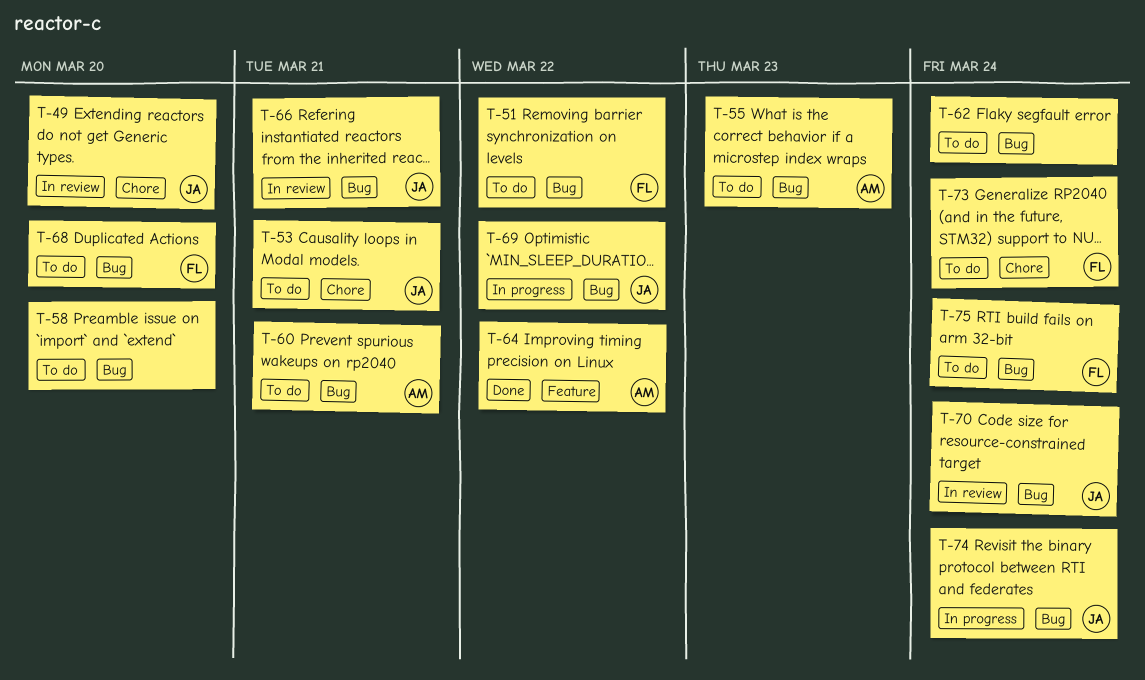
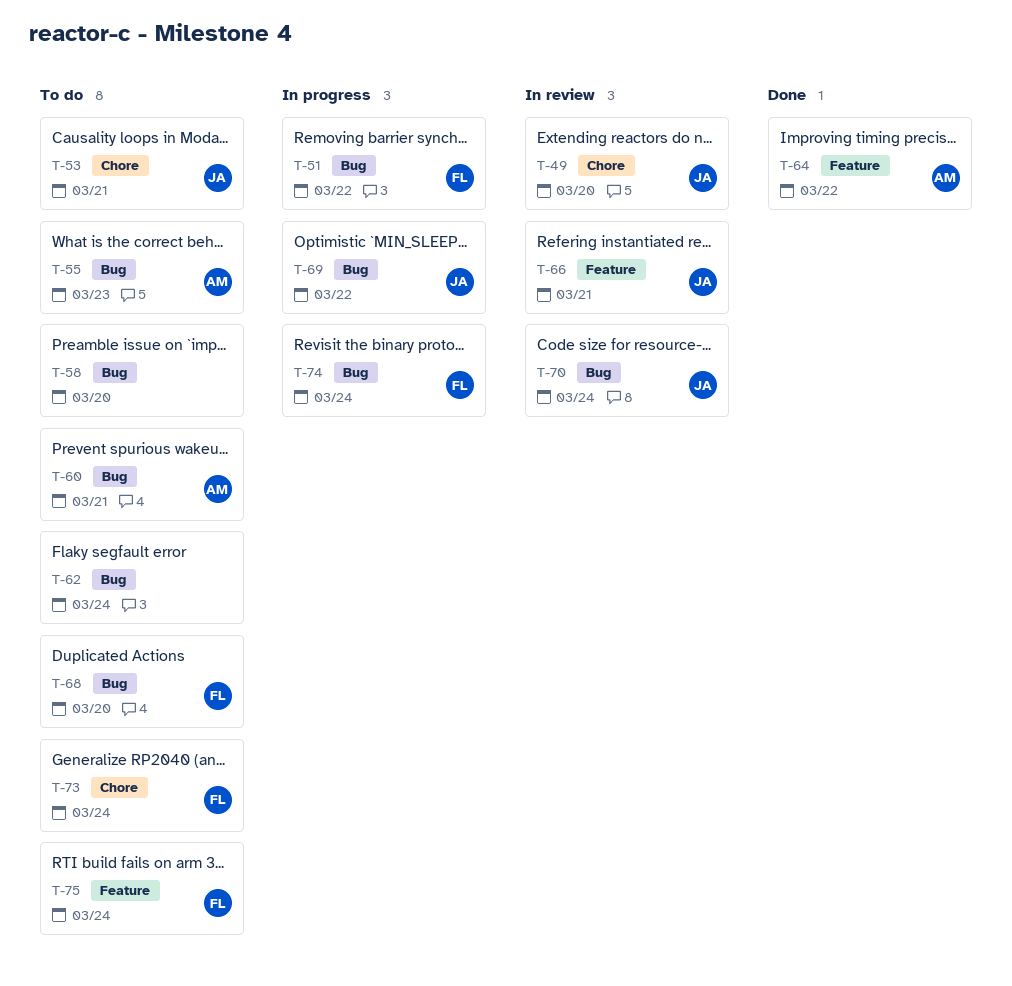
T-51, status: To do -> In progress
T-66, label: Bug -> Feature
T-74, owner: JA -> FL
T-75, label: Bug -> Feature

